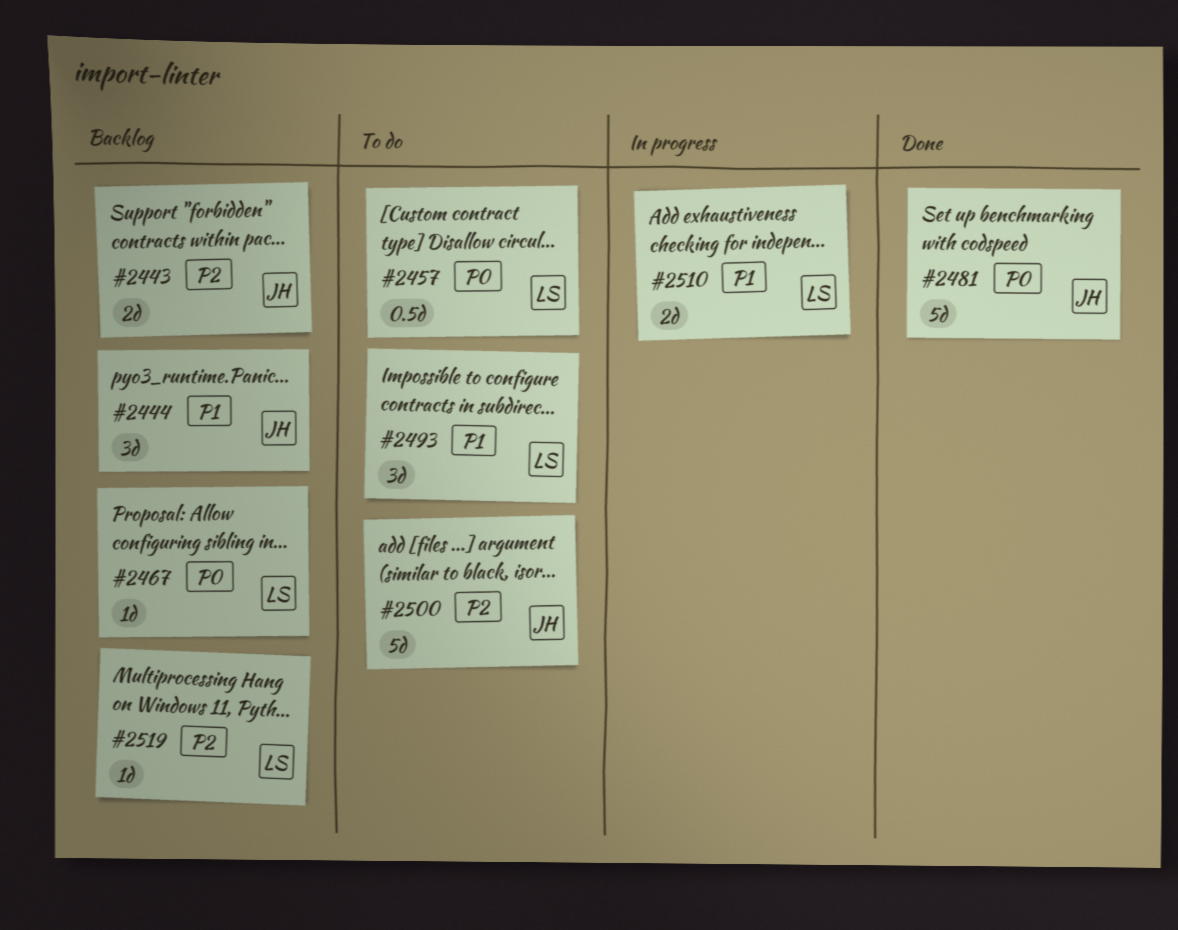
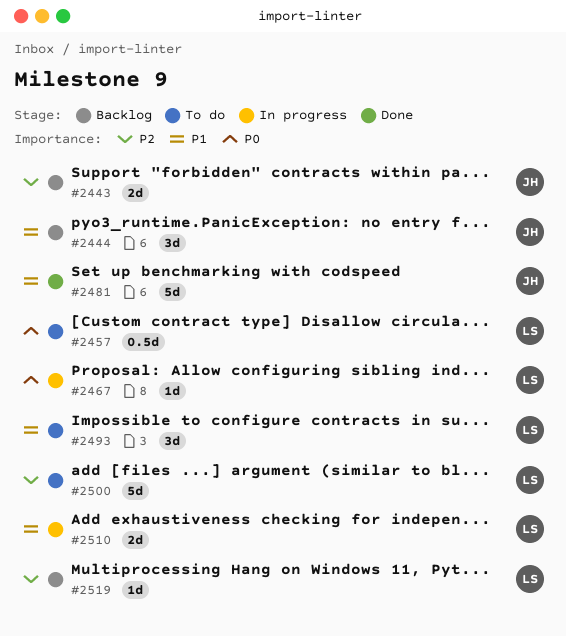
#2467, status: Backlog -> In progress
#2481, priority: P0 -> P1
#2500, owner: JH -> LS

